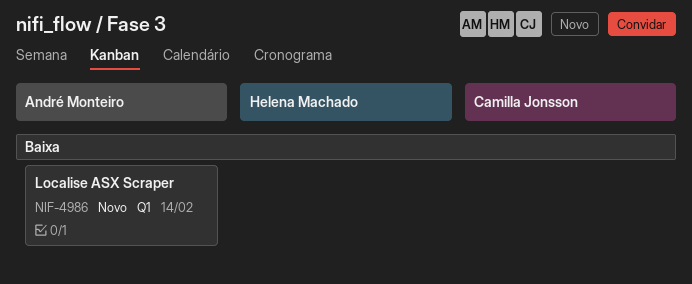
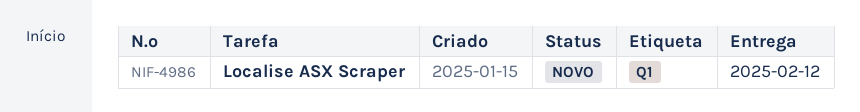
NIF-4986, due: Feb 14 -> Feb 12

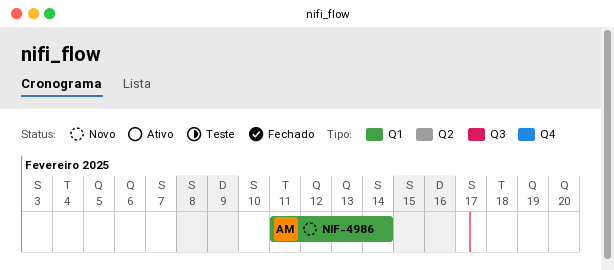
NIF-4986, due: Feb 12 -> Feb 14

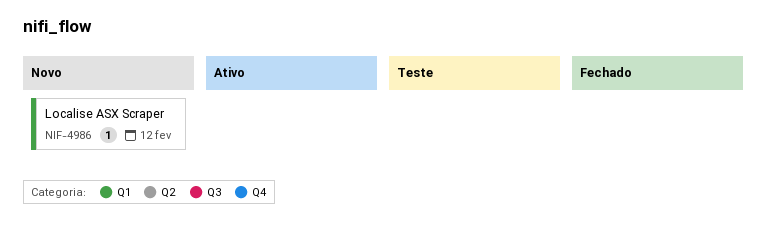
NIF-4986, due: Feb 14 -> Feb 12

